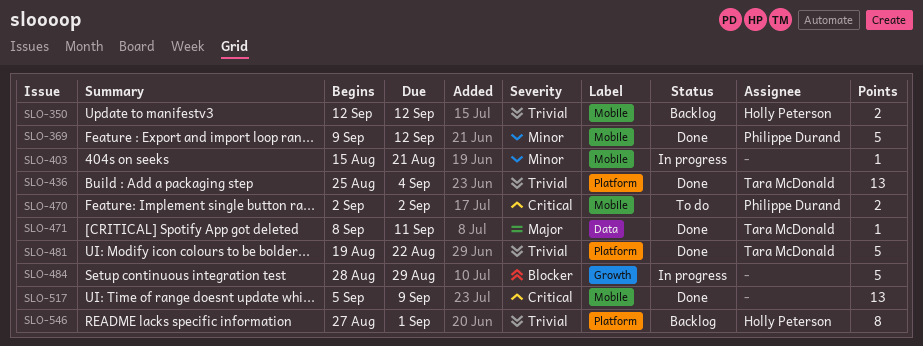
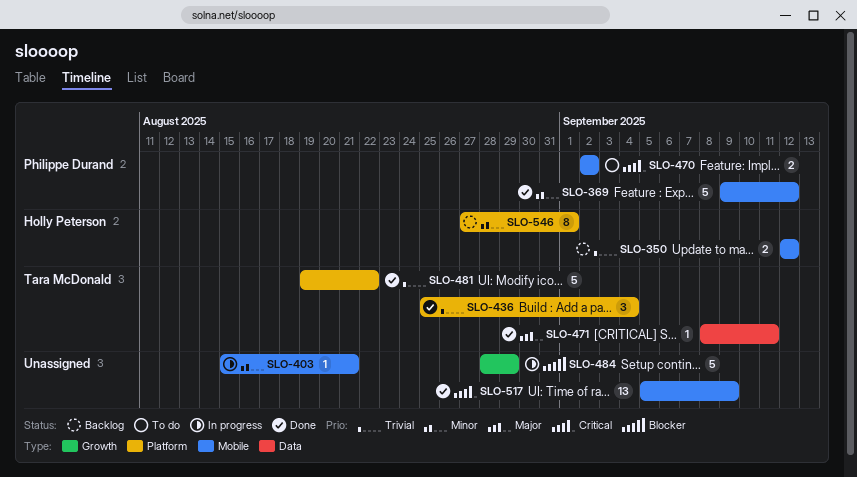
SLO-436, estimate: 13 -> 3
SLO-546, priority: Trivial -> Minor

